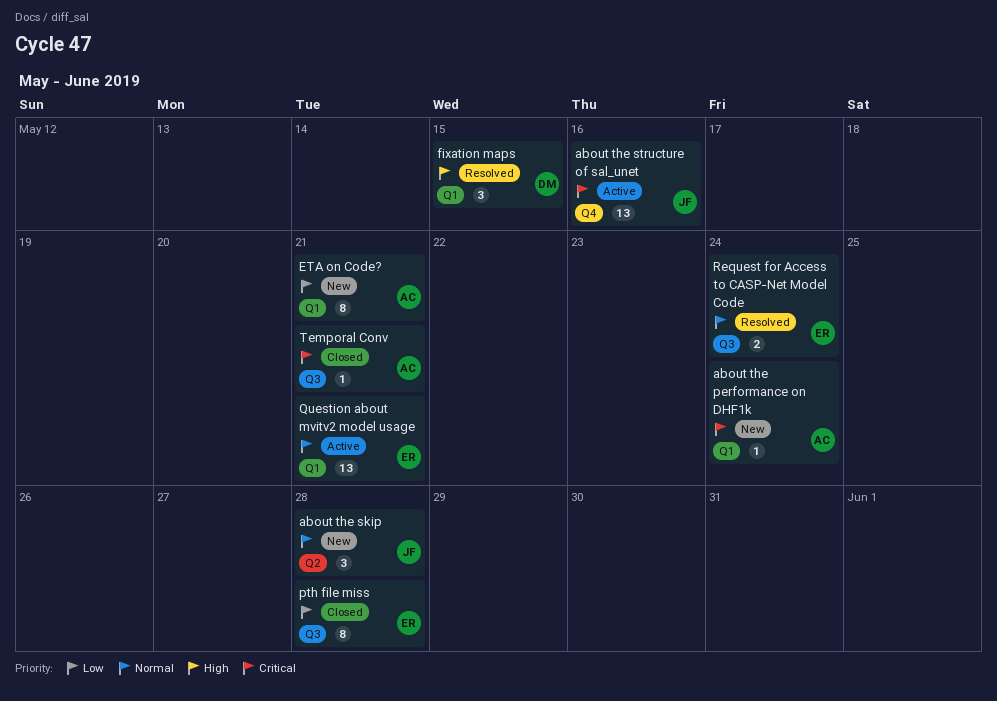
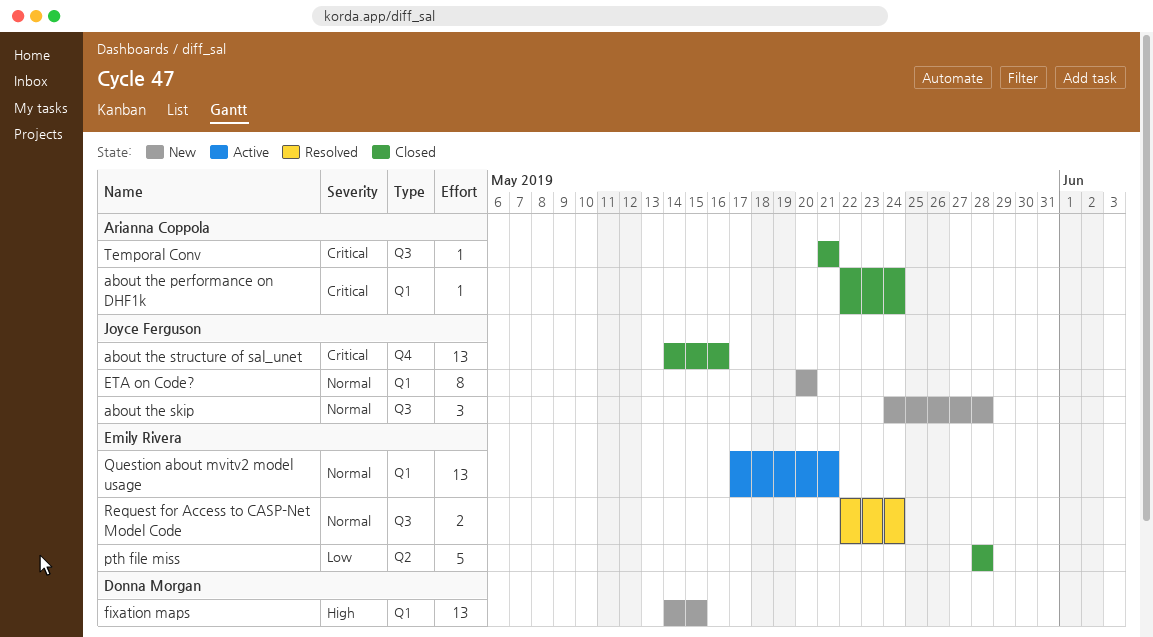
about the performance on DHF1k, status: New -> Closed
about the skip, label: Q2 -> Q3
about the structure of sal_unet, status: Active -> Closed
ETA on Code?, owner: Arianna Coppola -> Joyce Ferguson
ETA on Code?, priority: Low -> Normal
ETA on Code?, due: May 21 -> May 20
fixation maps, status: Resolved -> New
fixation maps, estimate: 3 -> 13
pth file miss, label: Q3 -> Q2
pth file miss, estimate: 8 -> 5

